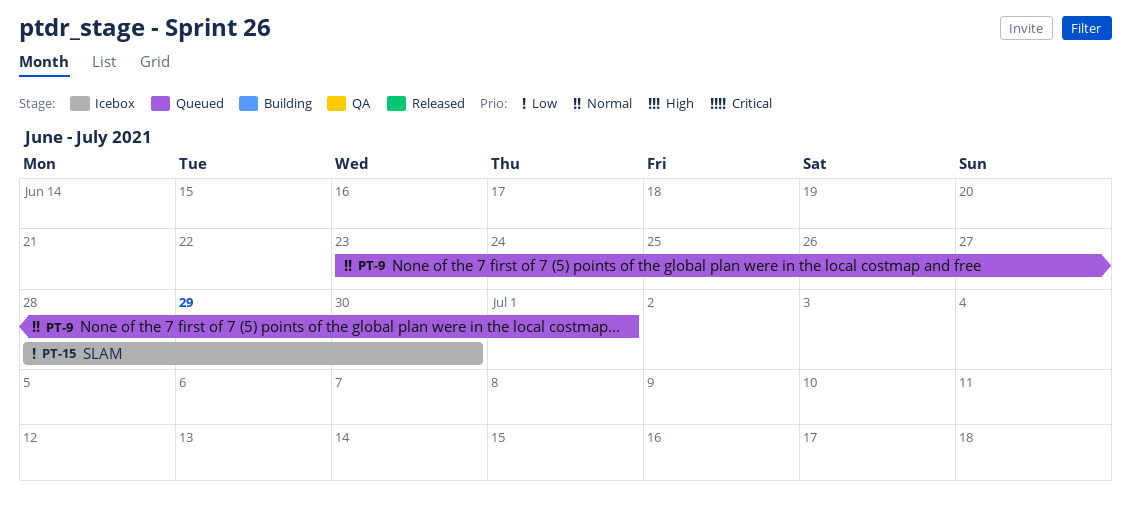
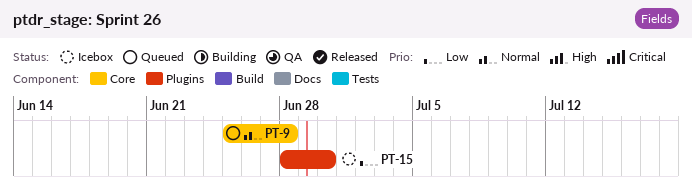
PT-9, start: Jun 23 -> Jun 25
PT-9, due: Jul 1 -> Jun 28

